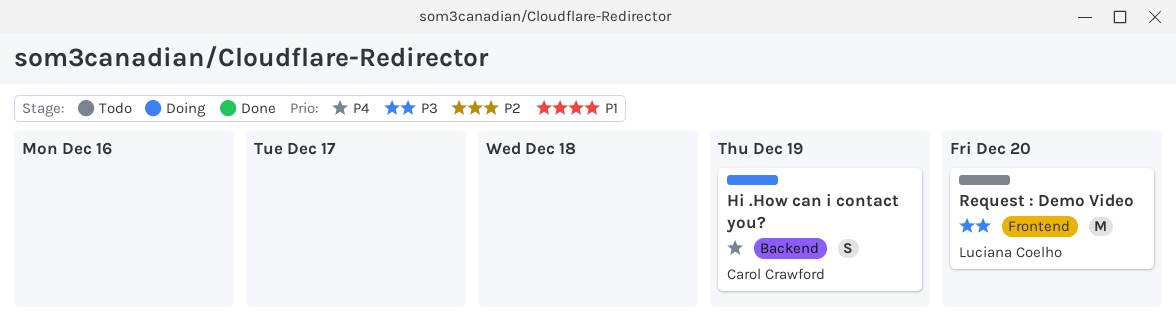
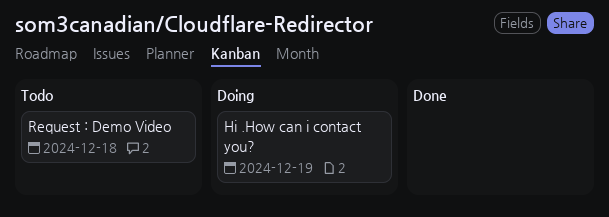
Request : Demo Video, due: Dec 20 -> Dec 18

